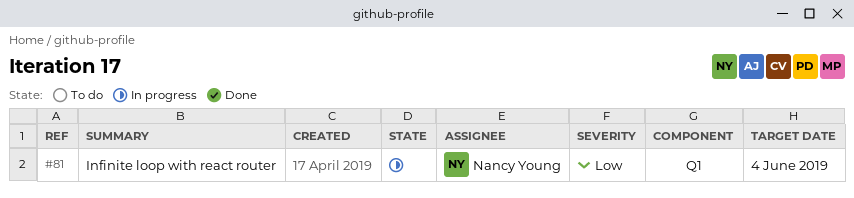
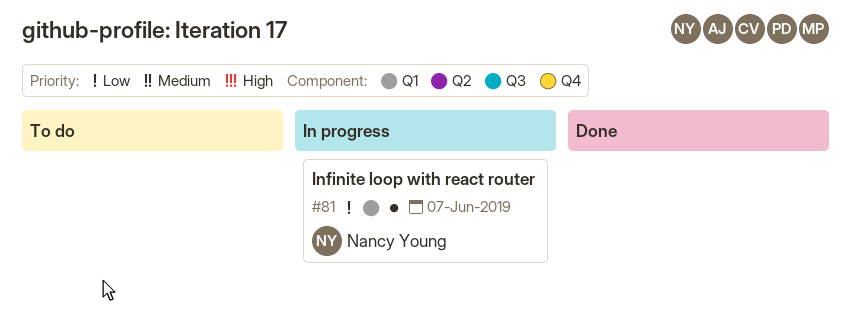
#81, due: Jun 4 -> Jun 7

